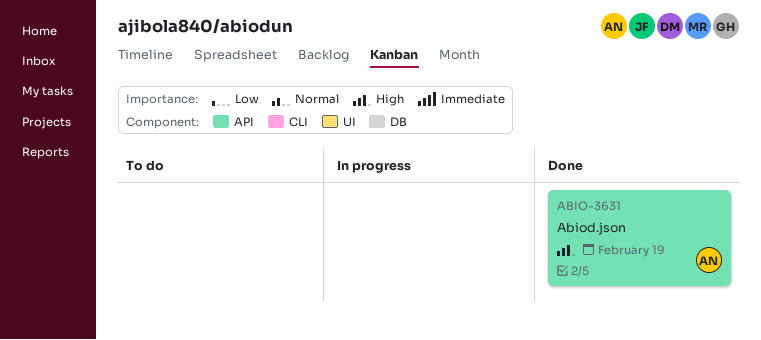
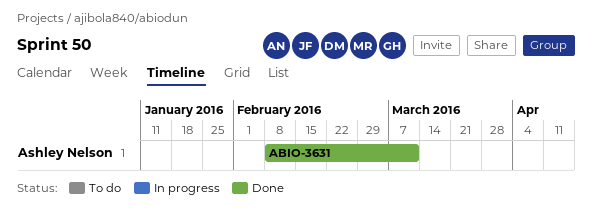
ABIO-3631, due: Feb 19 -> Mar 11

